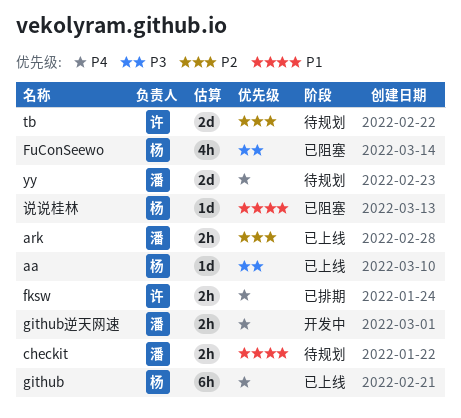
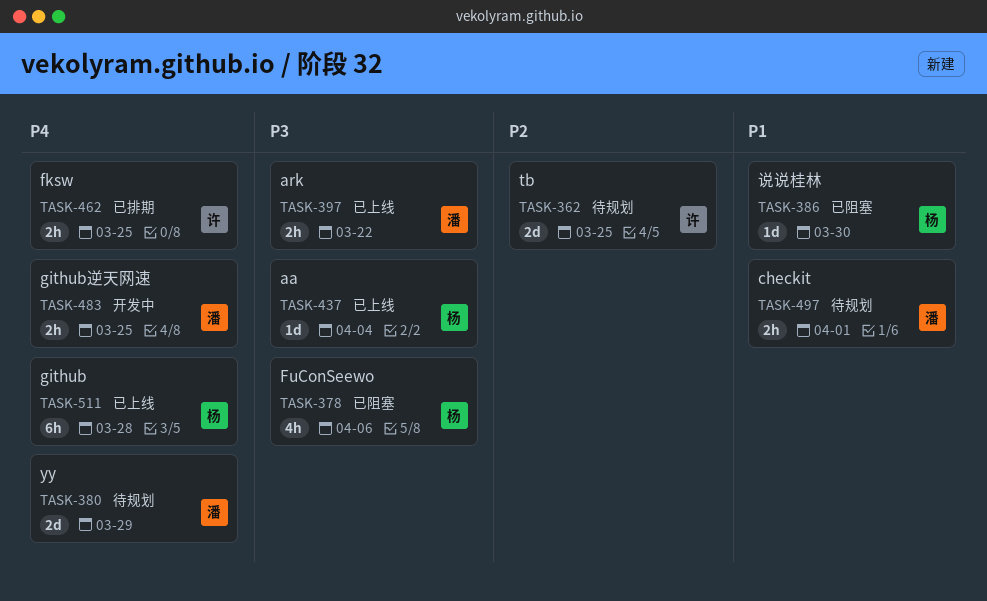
ark, priority: P2 -> P3

